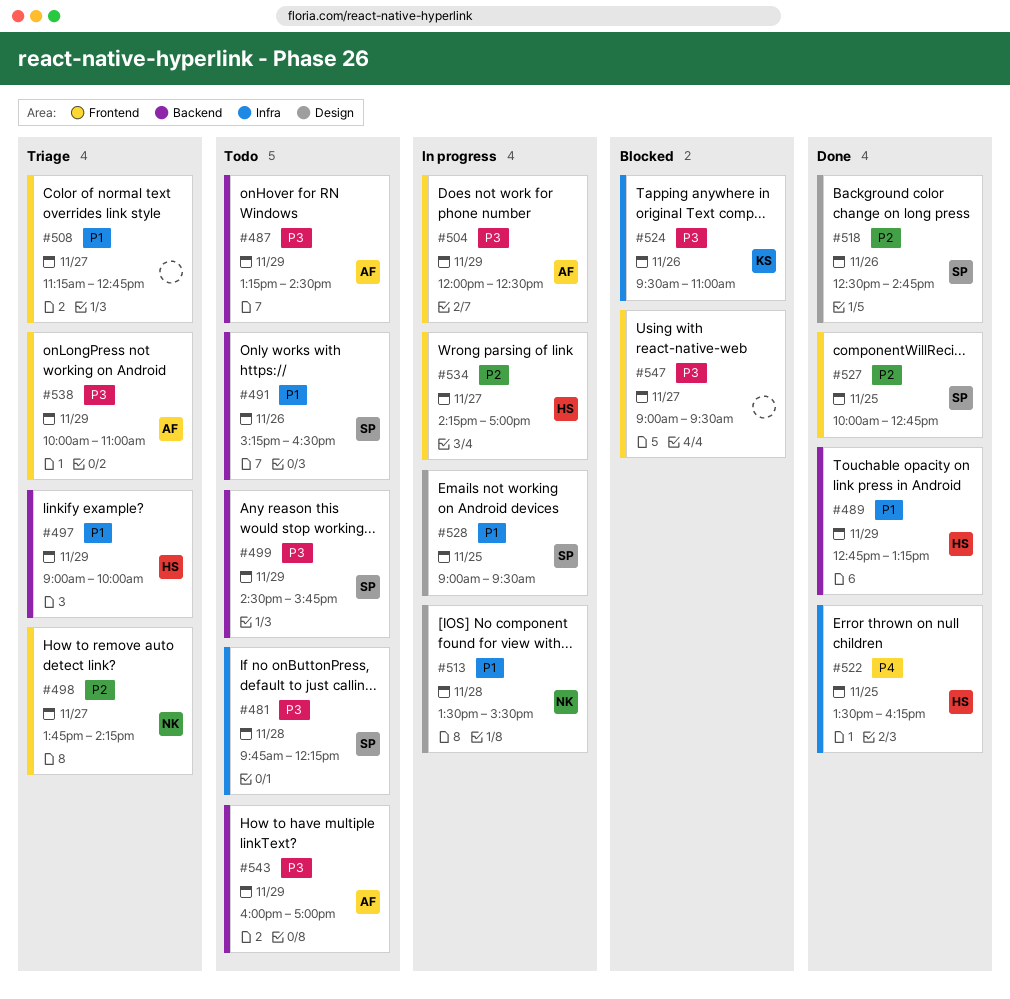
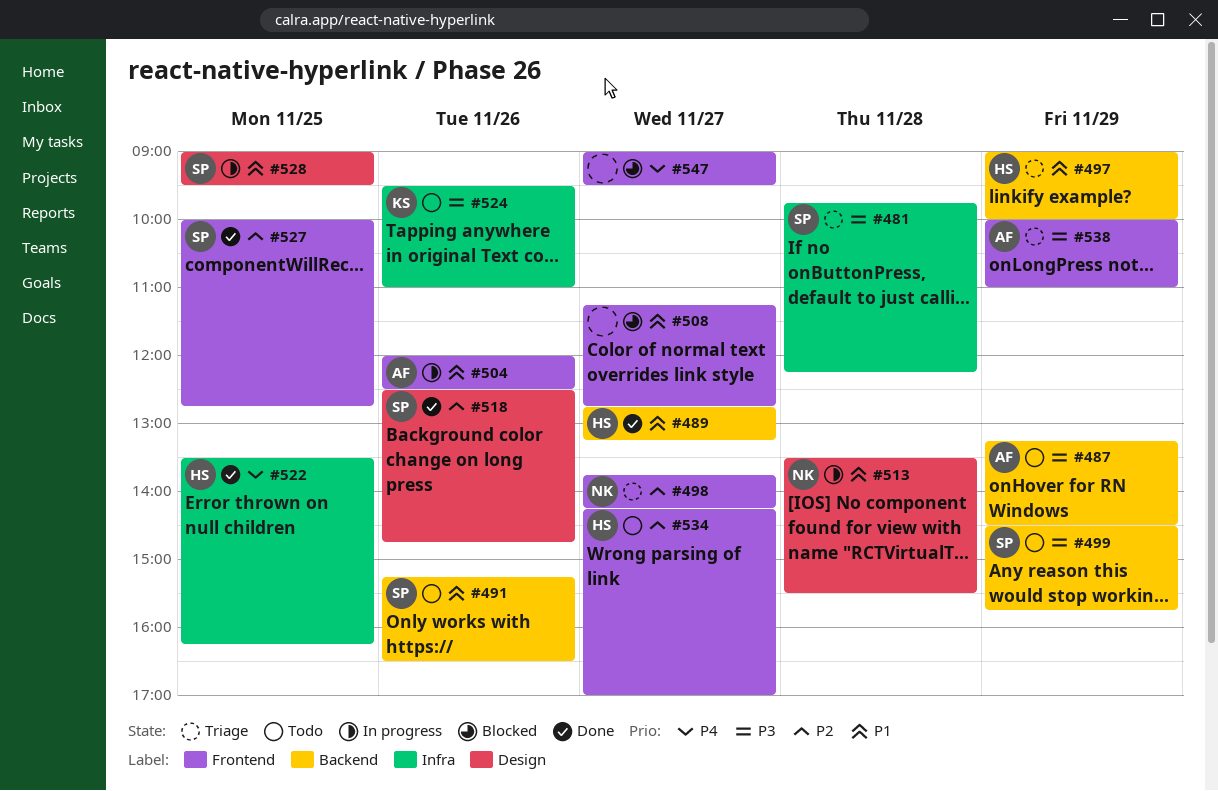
#481, status: Todo -> Triage
#489, day: Nov 29 -> Nov 27
#504, priority: P3 -> P1
#504, day: Nov 29 -> Nov 26
#508, status: Triage -> Blocked
#524, status: Blocked -> Todo
#534, status: In progress -> Todo
#543: present -> none
#547, priority: P3 -> P4

